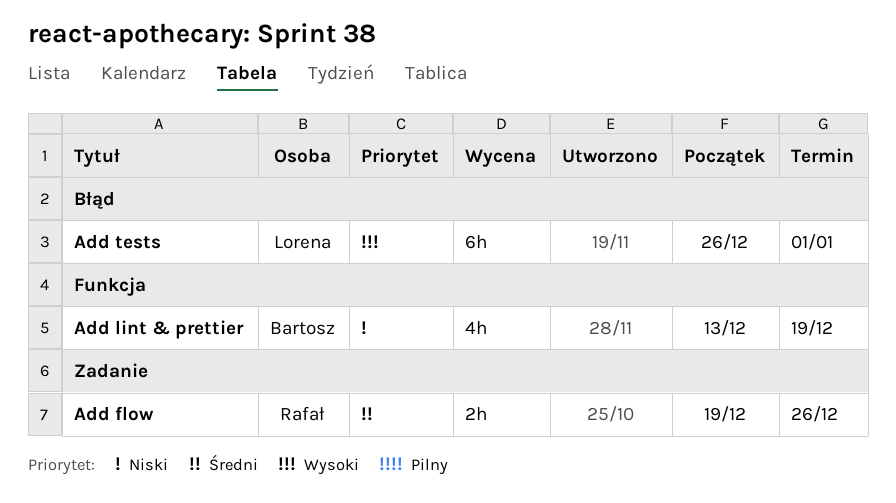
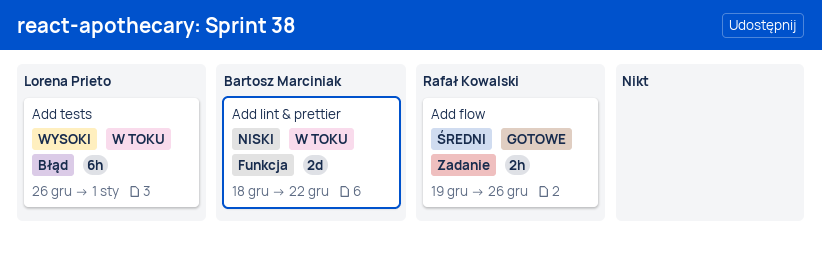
Add lint & prettier, estimate: 4h -> 2d
Add lint & prettier, start: Dec 13 -> Dec 18
Add lint & prettier, due: Dec 19 -> Dec 22

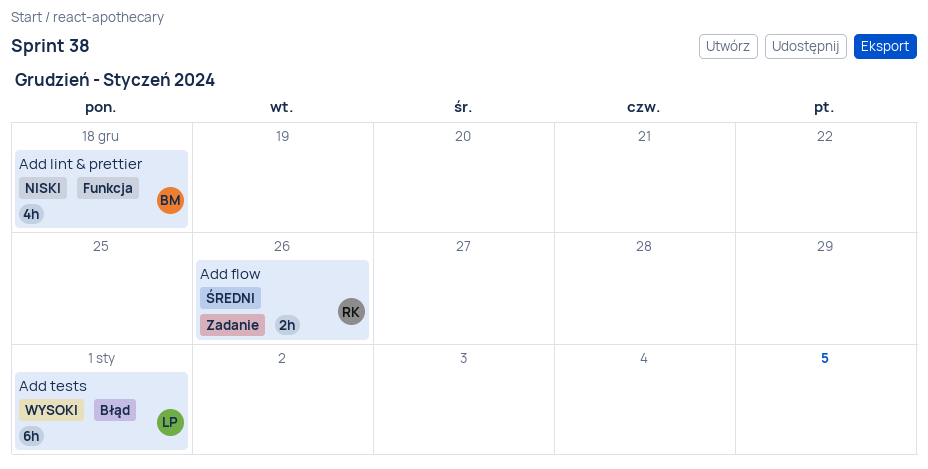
Add lint & prettier, estimate: 2d -> 4h
Add lint & prettier, due: Dec 22 -> Dec 18

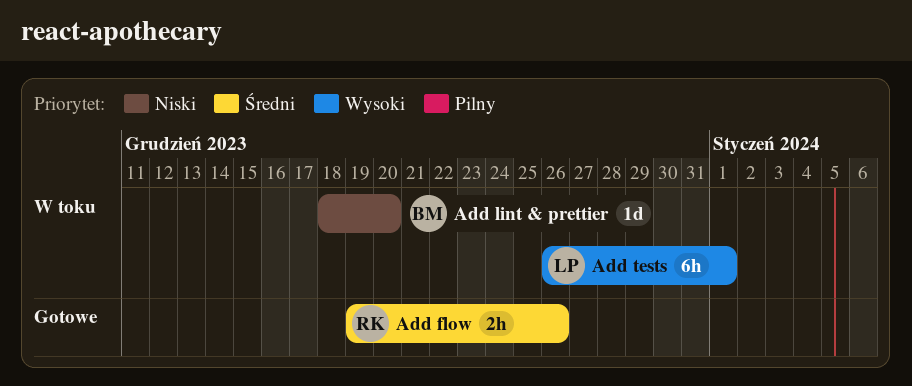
Add lint & prettier, estimate: 4h -> 1d
Add lint & prettier, due: Dec 18 -> Dec 20

